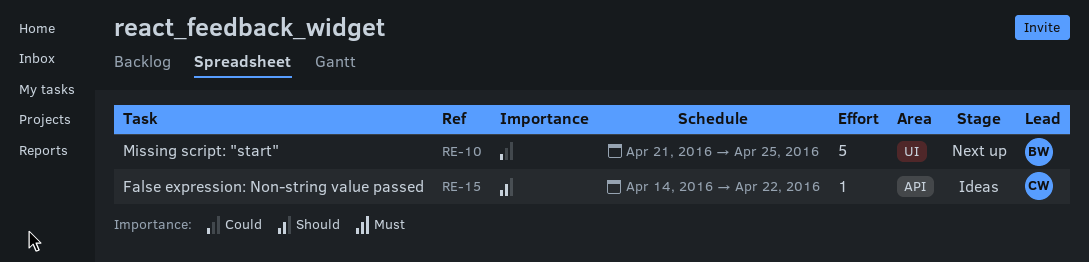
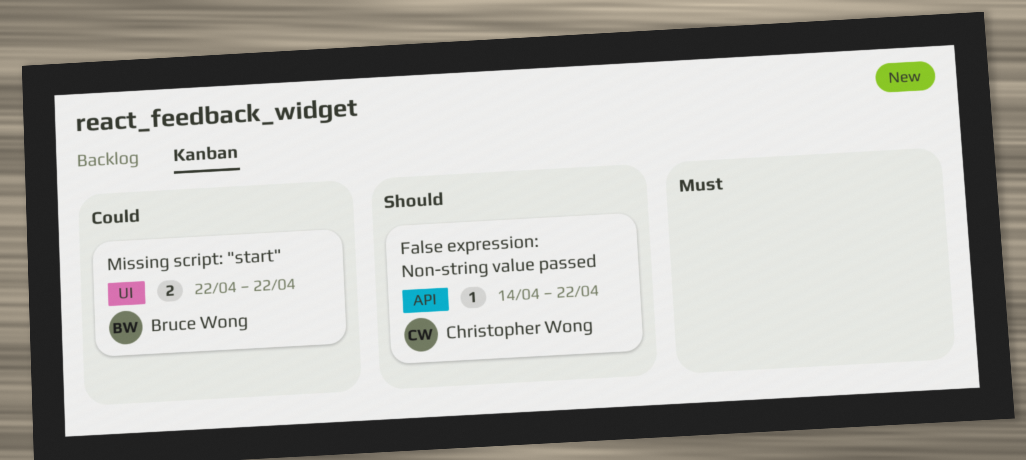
Missing script: "start", estimate: 5 -> 2
Missing script: "start", start: Apr 21 -> Apr 22
Missing script: "start", due: Apr 25 -> Apr 22

